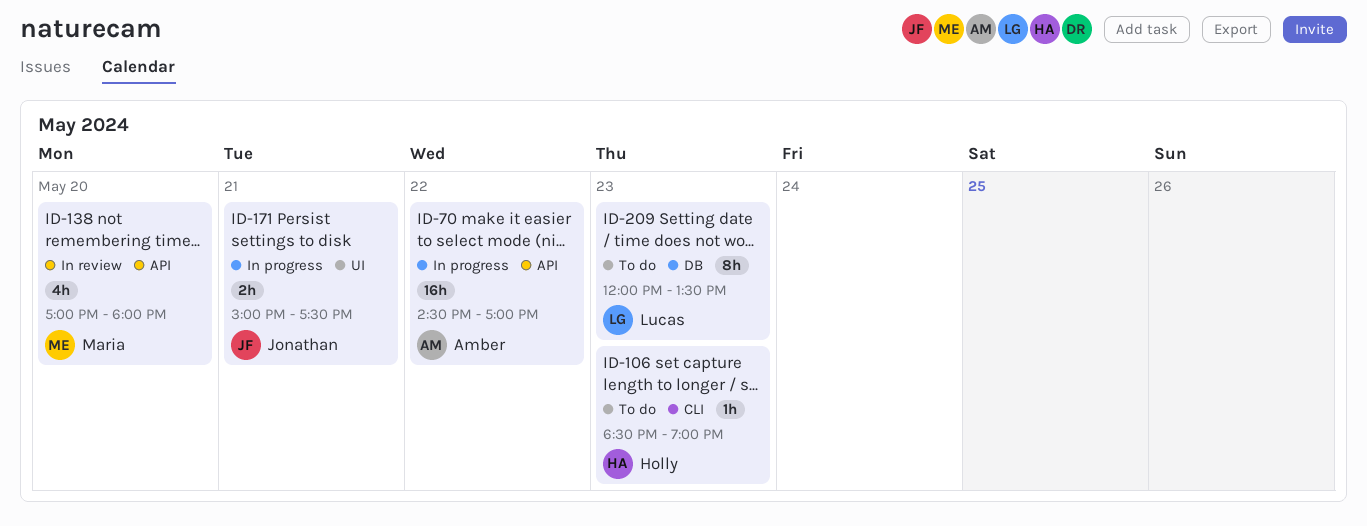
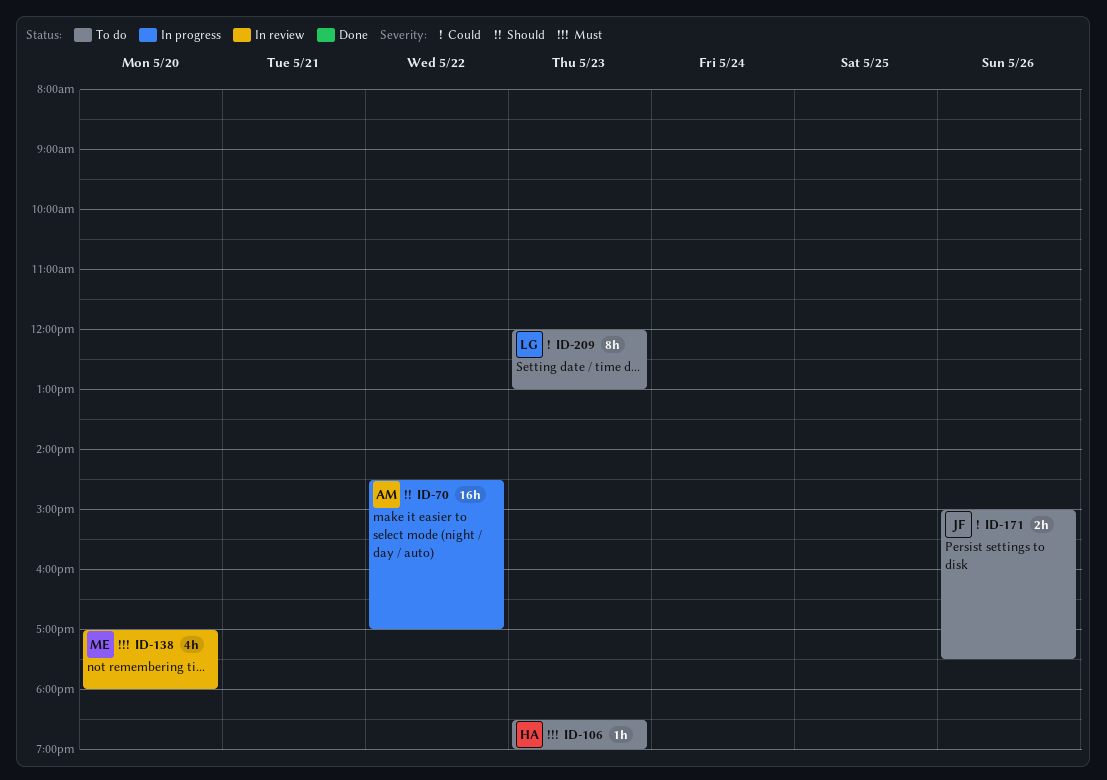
ID-171, status: In progress -> To do
ID-171, day: May 21 -> May 26
ID-209, ends: 13:30 -> 13:00

